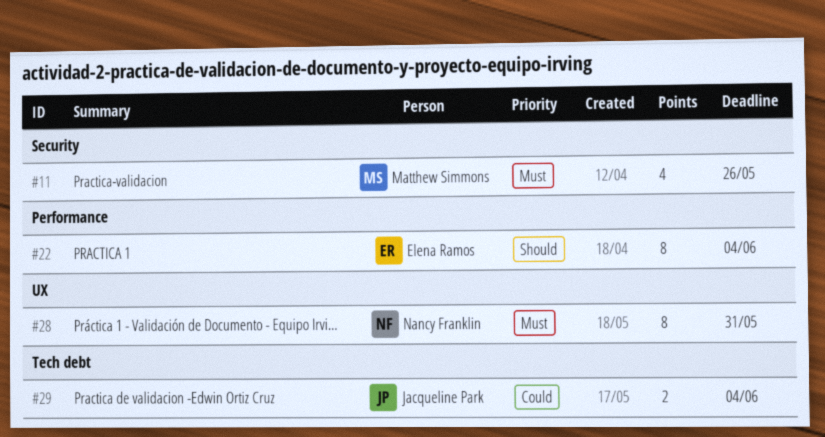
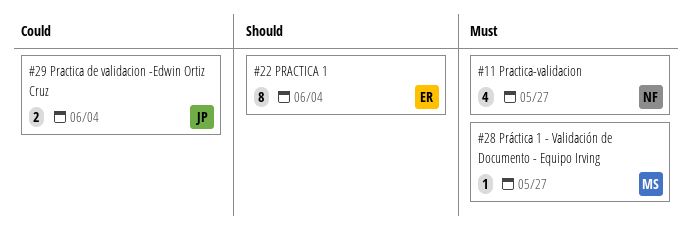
#11, owner: Matthew Simmons -> Nancy Franklin
#11, due: May 26 -> May 27
#28, owner: Nancy Franklin -> Matthew Simmons
#28, estimate: 8 -> 1
#28, due: May 31 -> May 27

